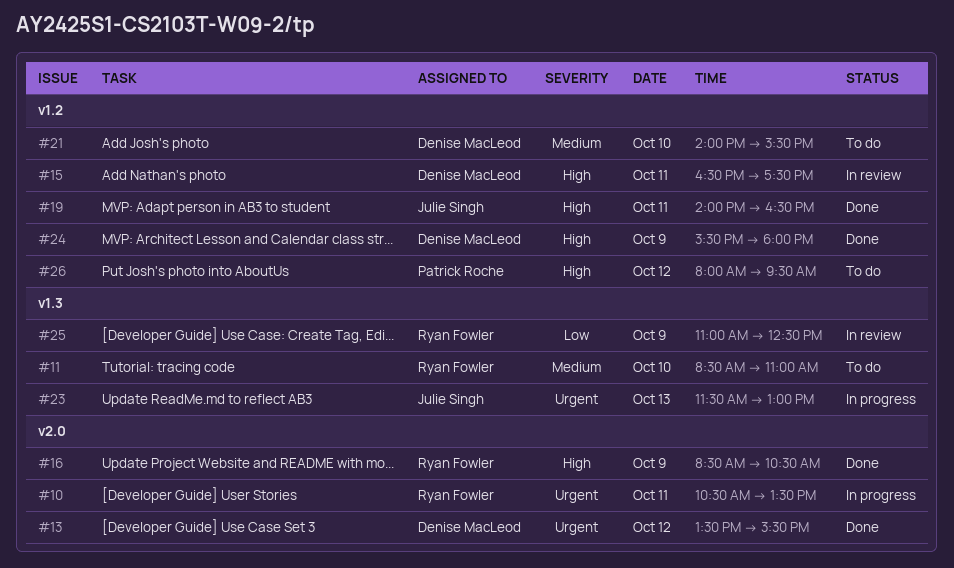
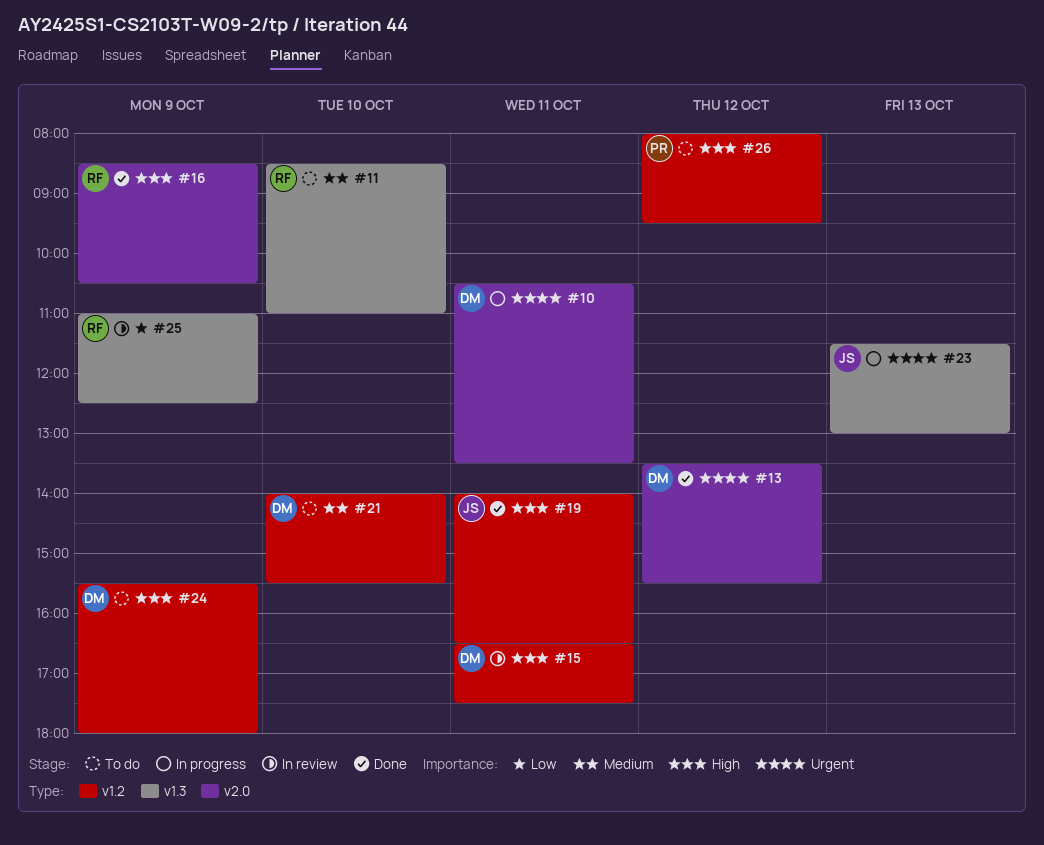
#10, owner: Ryan Fowler -> Denise MacLeod
#24, status: Done -> To do

